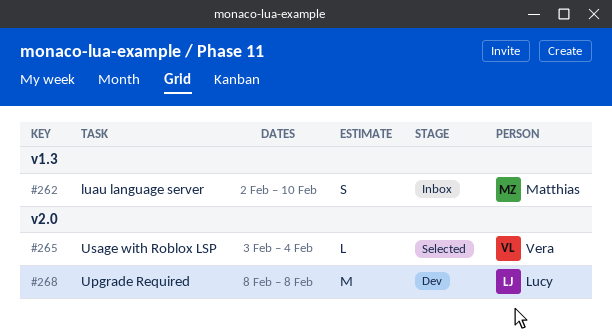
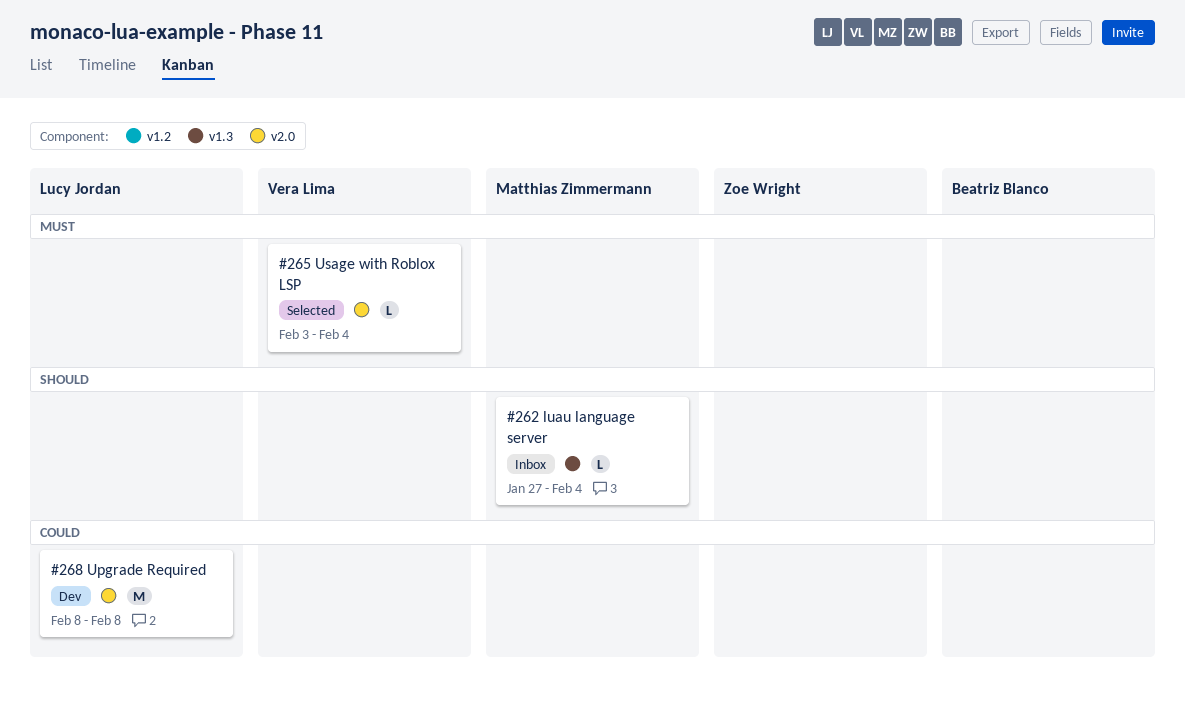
#262, estimate: S -> L
#262, start: Feb 2 -> Jan 27
#262, due: Feb 10 -> Feb 4

